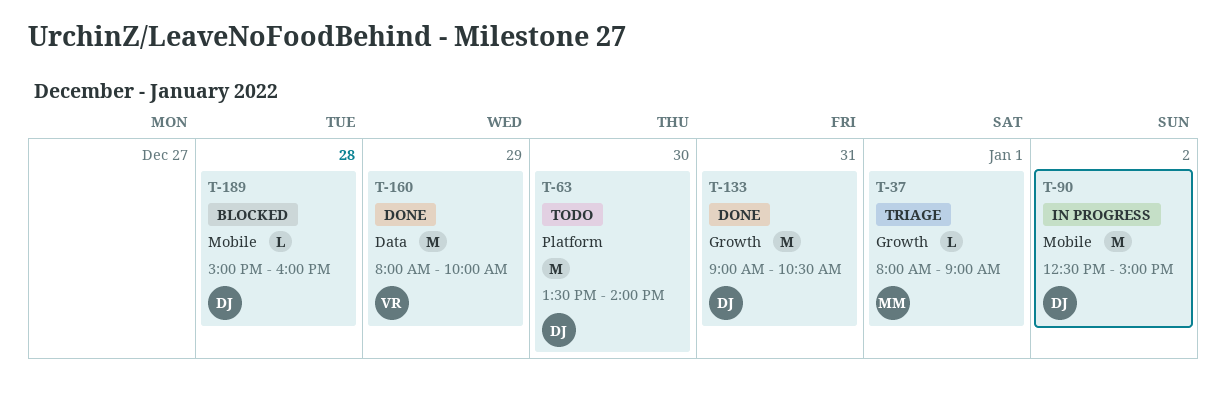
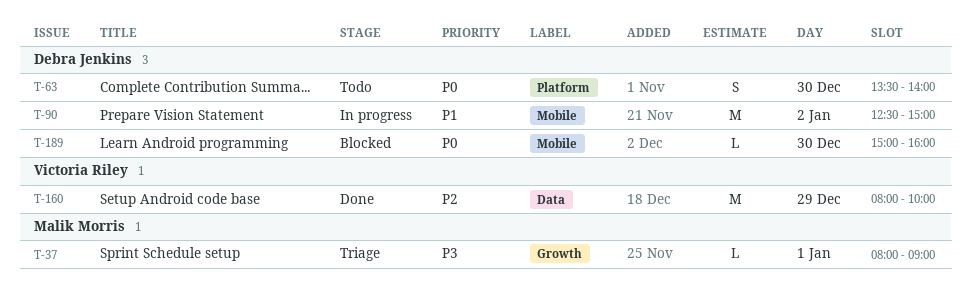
T-63, estimate: M -> S
T-133: present -> none
T-189, day: Dec 28 -> Dec 30

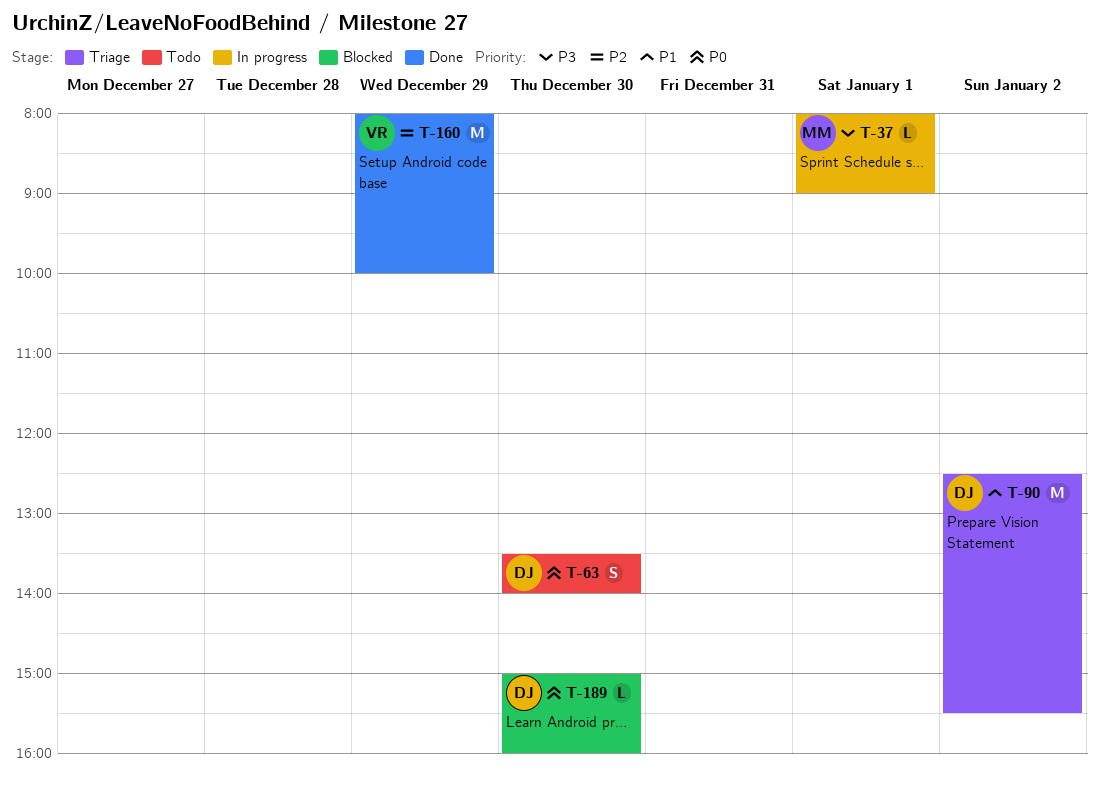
T-37, status: Triage -> In progress
T-90, status: In progress -> Triage
T-90, ends: 15:00 -> 15:30

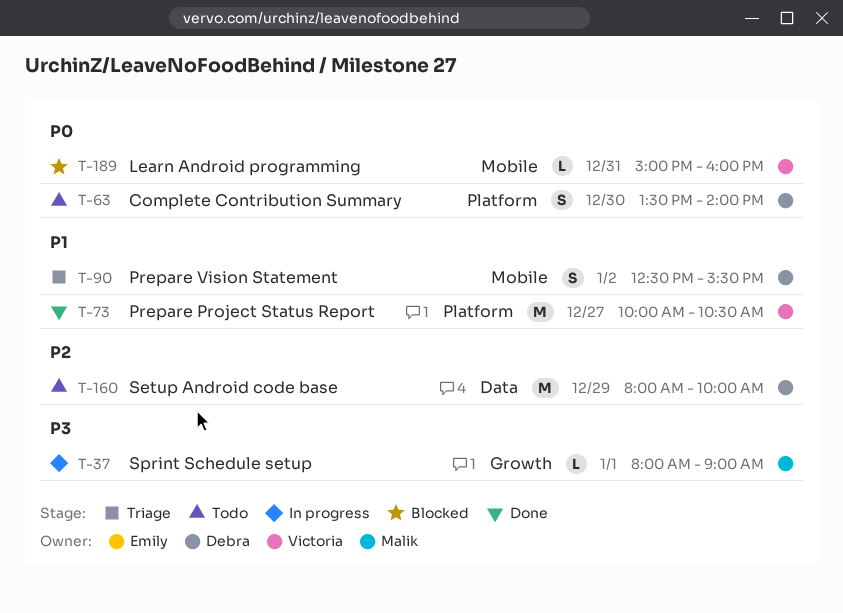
T-73: none -> present
T-90, estimate: M -> S
T-160, status: Done -> Todo
T-160, owner: Victoria -> Debra
T-189, owner: Debra -> Victoria
T-189, day: Dec 30 -> Dec 31

